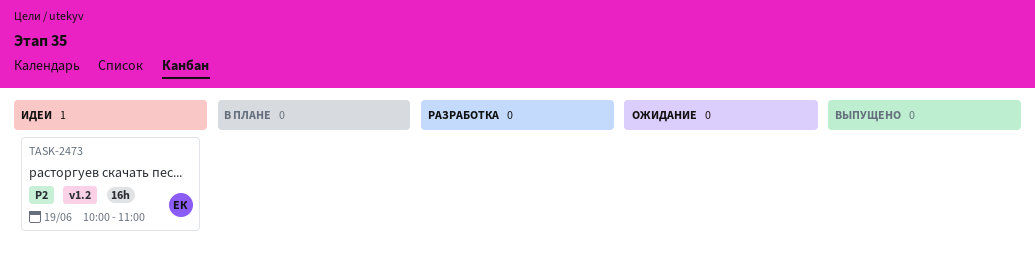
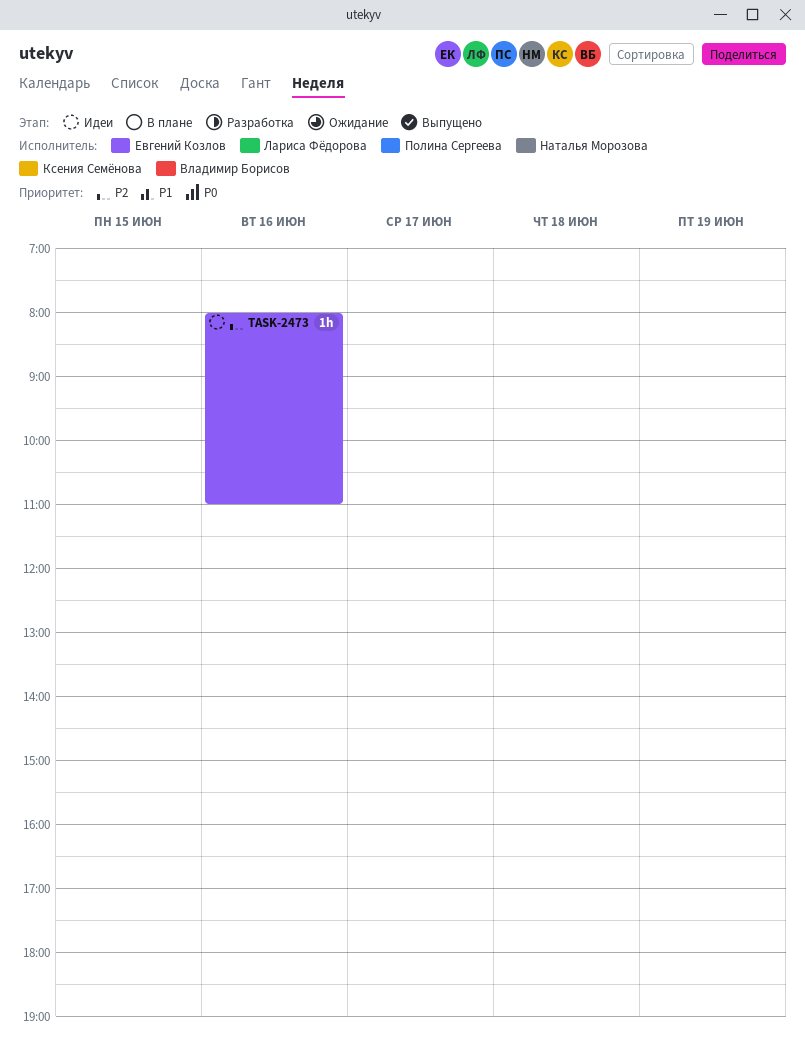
TASK-2473, estimate: 16h -> 1h
TASK-2473, day: Jun 19 -> Jun 16
TASK-2473, begins: 10:00 -> 08:00

